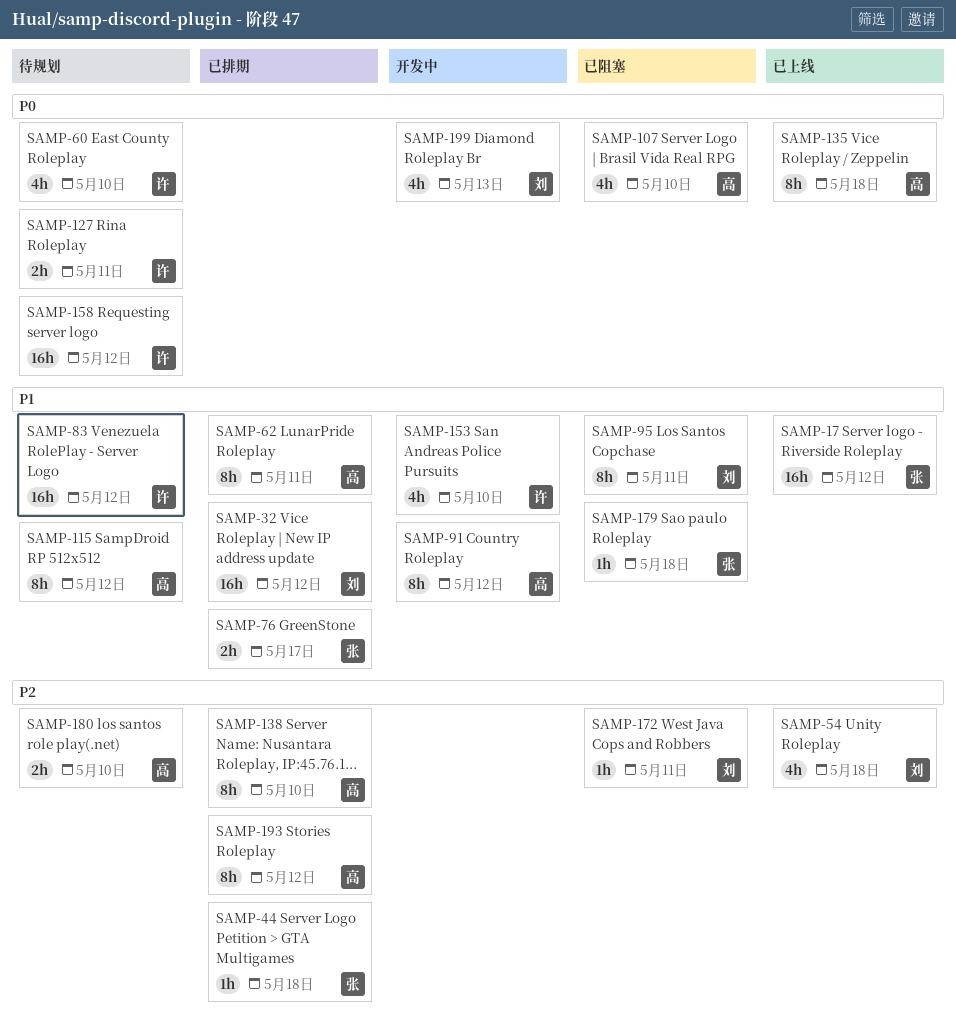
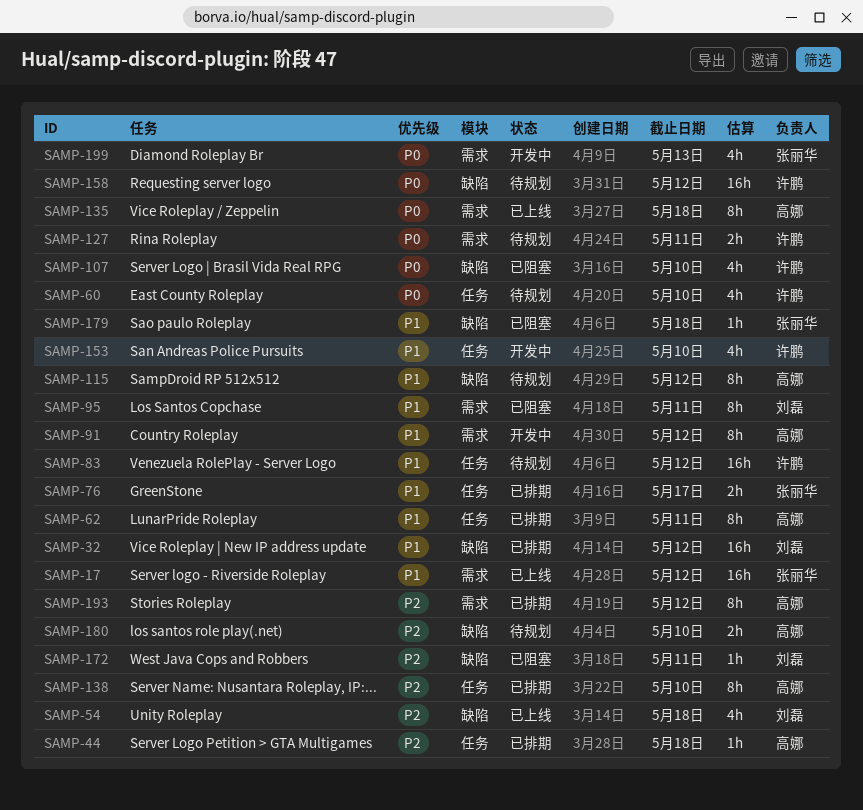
SAMP-44, owner: 张丽华 -> 高娜
SAMP-107, owner: 高娜 -> 许鹏
SAMP-199, owner: 刘磊 -> 张丽华

